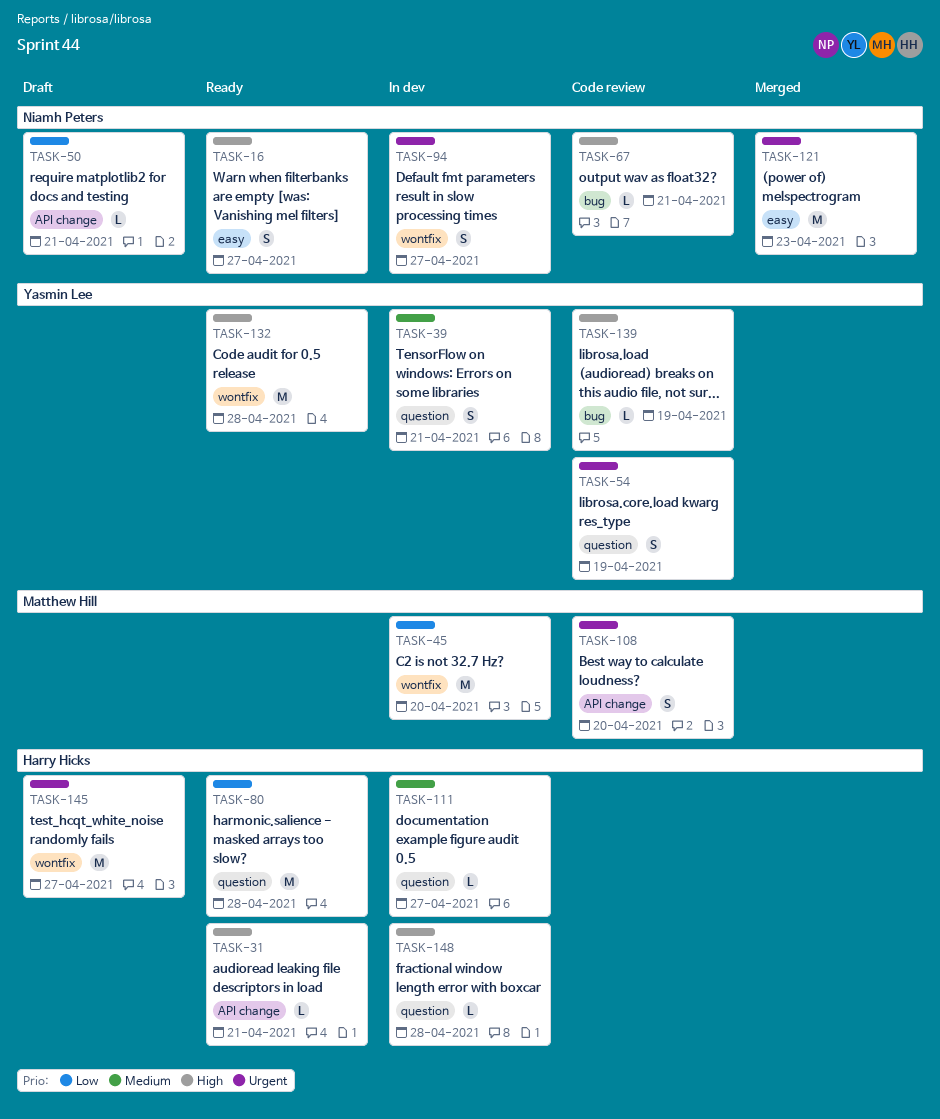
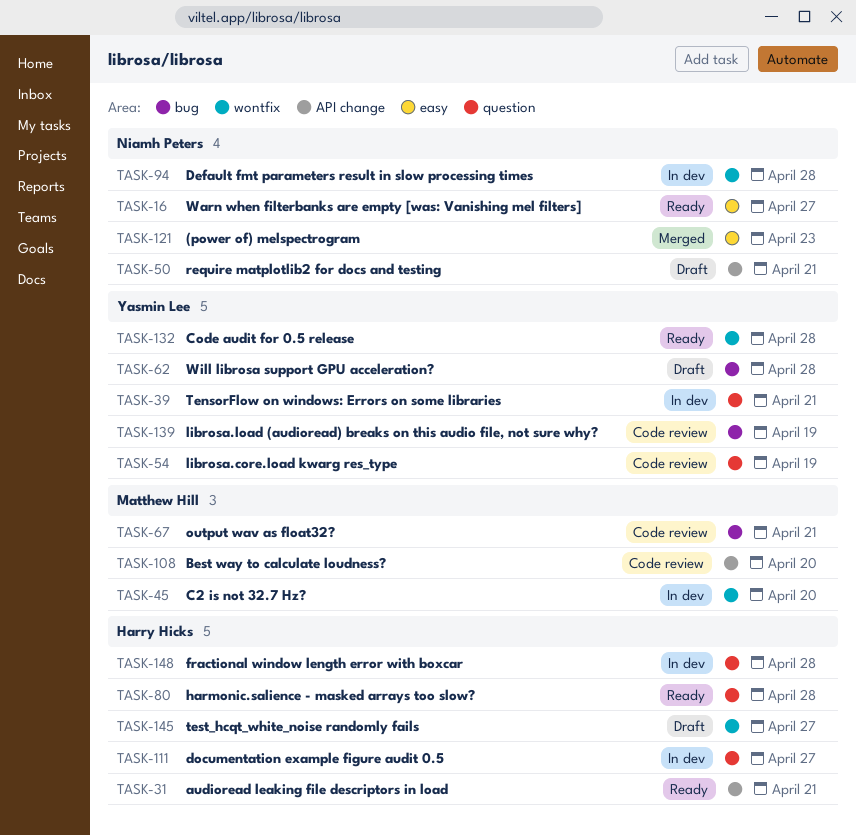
TASK-62: none -> present
TASK-67, owner: Niamh Peters -> Matthew Hill
TASK-94, due: Apr 27 -> Apr 28

